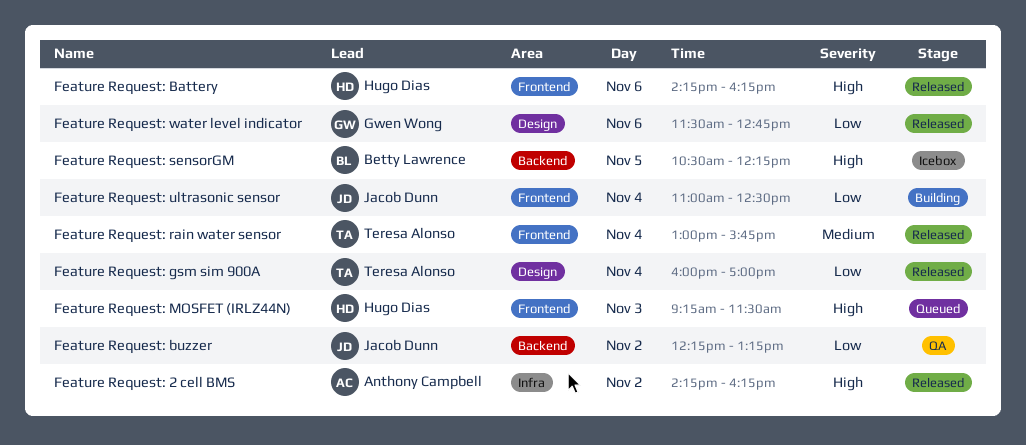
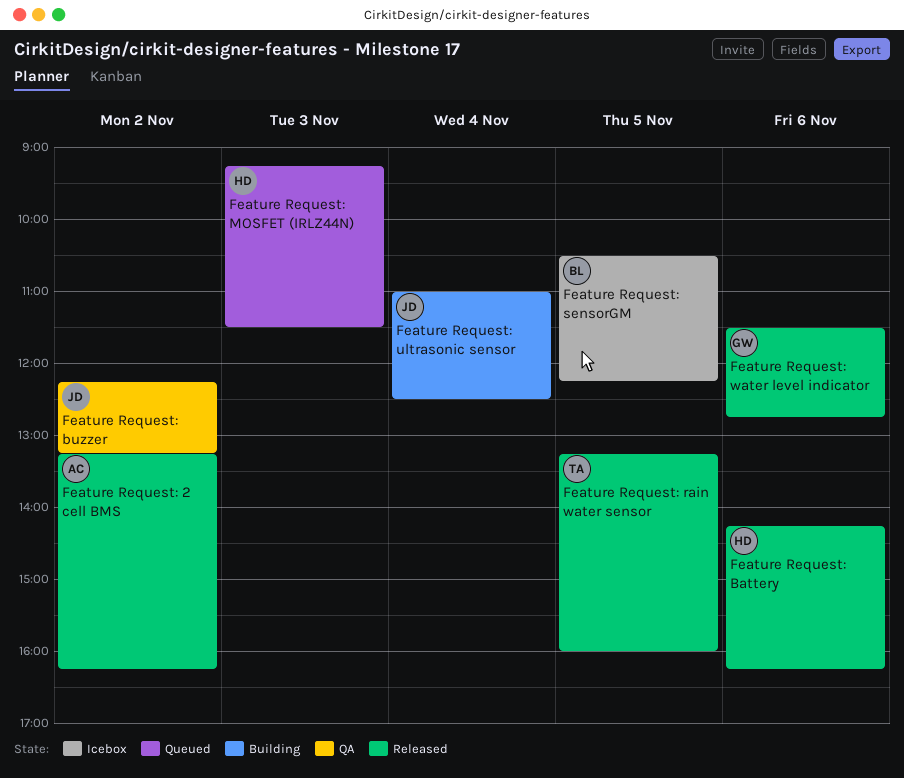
Feature Request: 2 cell BMS, begins: 14:15 -> 13:15
Feature Request: gsm sim 900A: present -> none
Feature Request: rain water sensor, day: Nov 4 -> Nov 5
Feature Request: rain water sensor, begins: 13:00 -> 13:15
Feature Request: rain water sensor, ends: 15:45 -> 16:00

